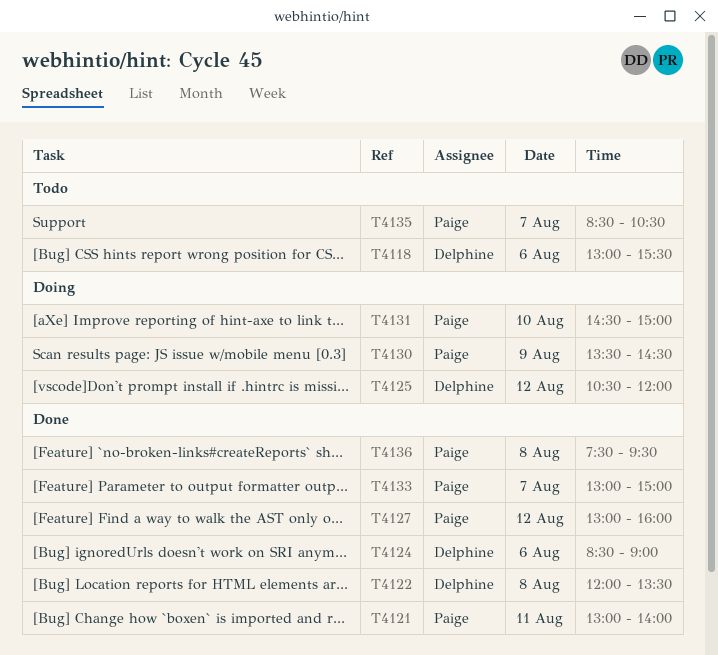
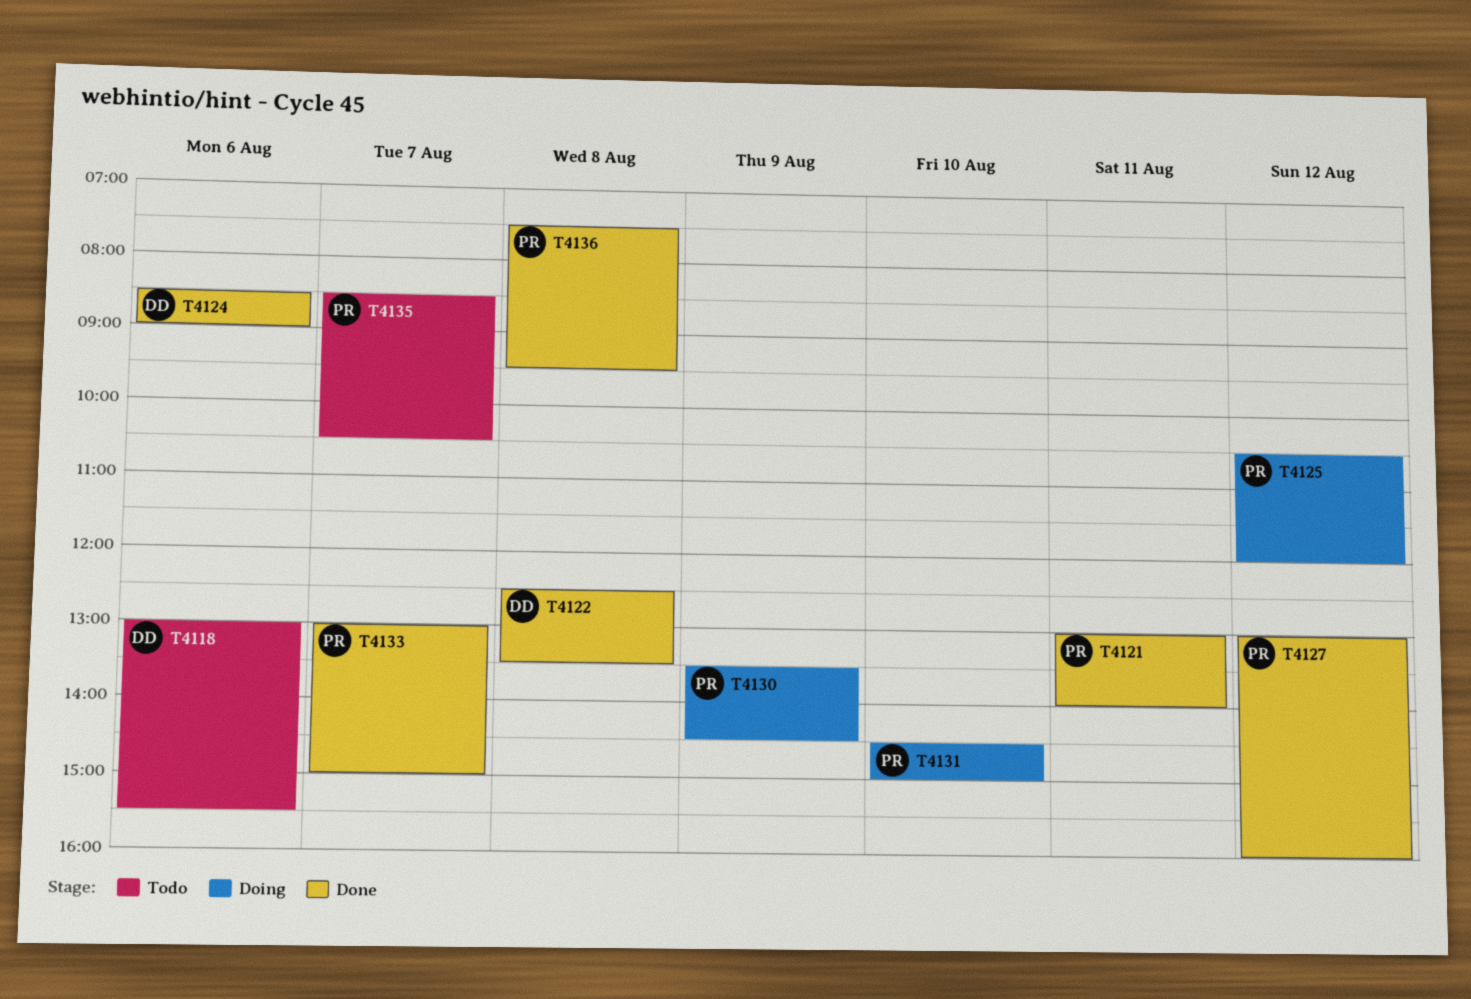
T4122, begins: 12:00 -> 12:30
T4125, owner: Delphine -> Paige

